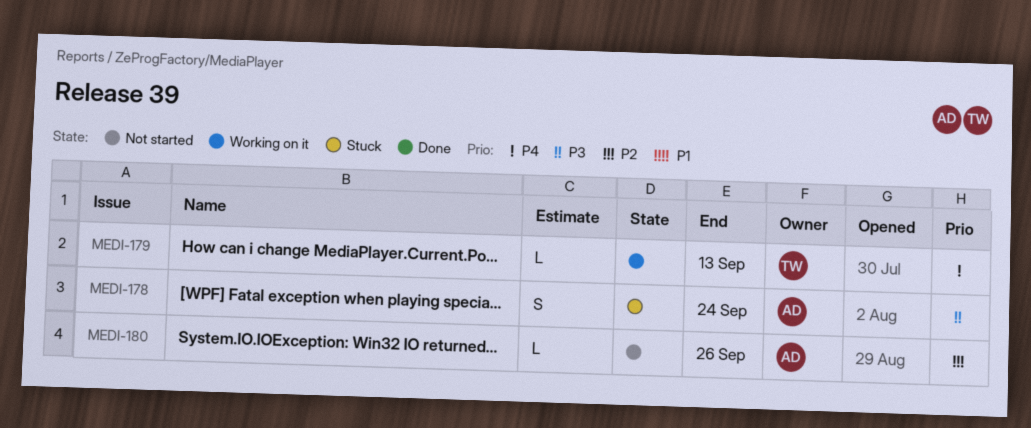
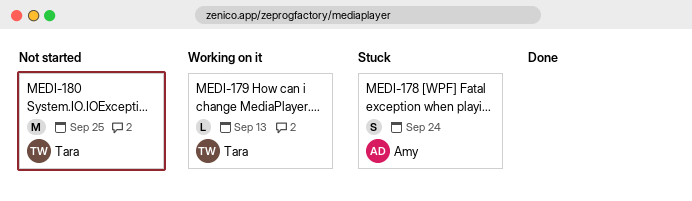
MEDI-180, owner: Amy -> Tara
MEDI-180, estimate: L -> M
MEDI-180, due: Sep 26 -> Sep 25

